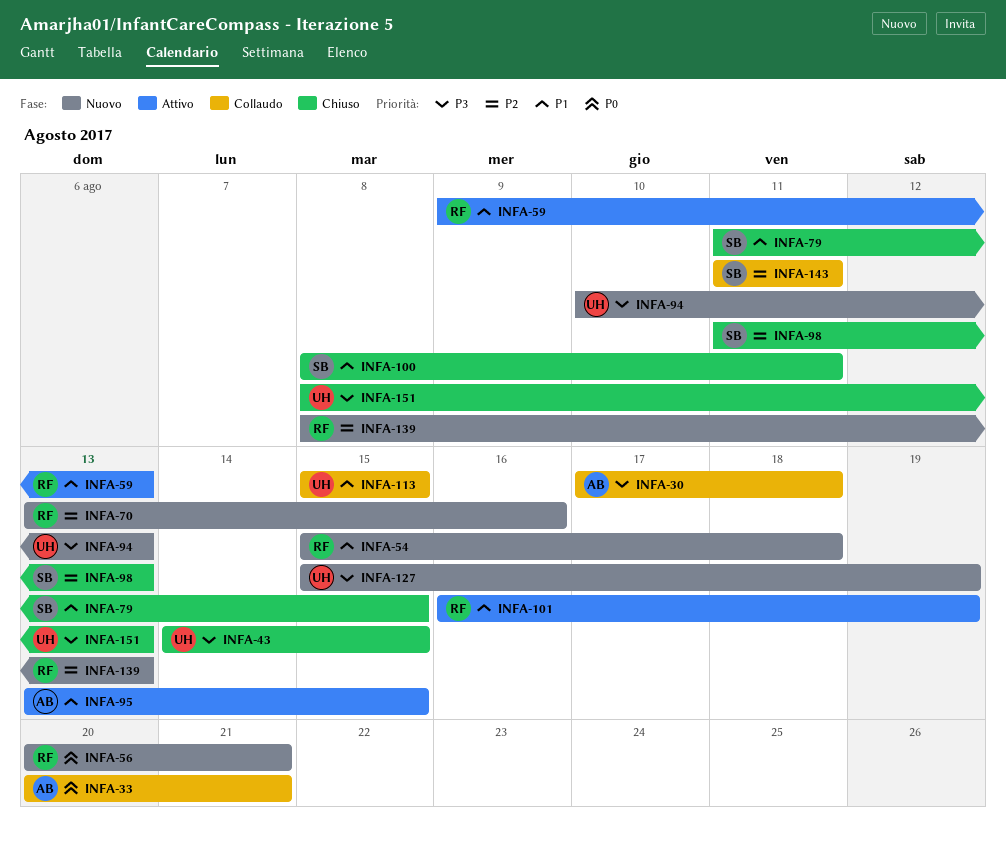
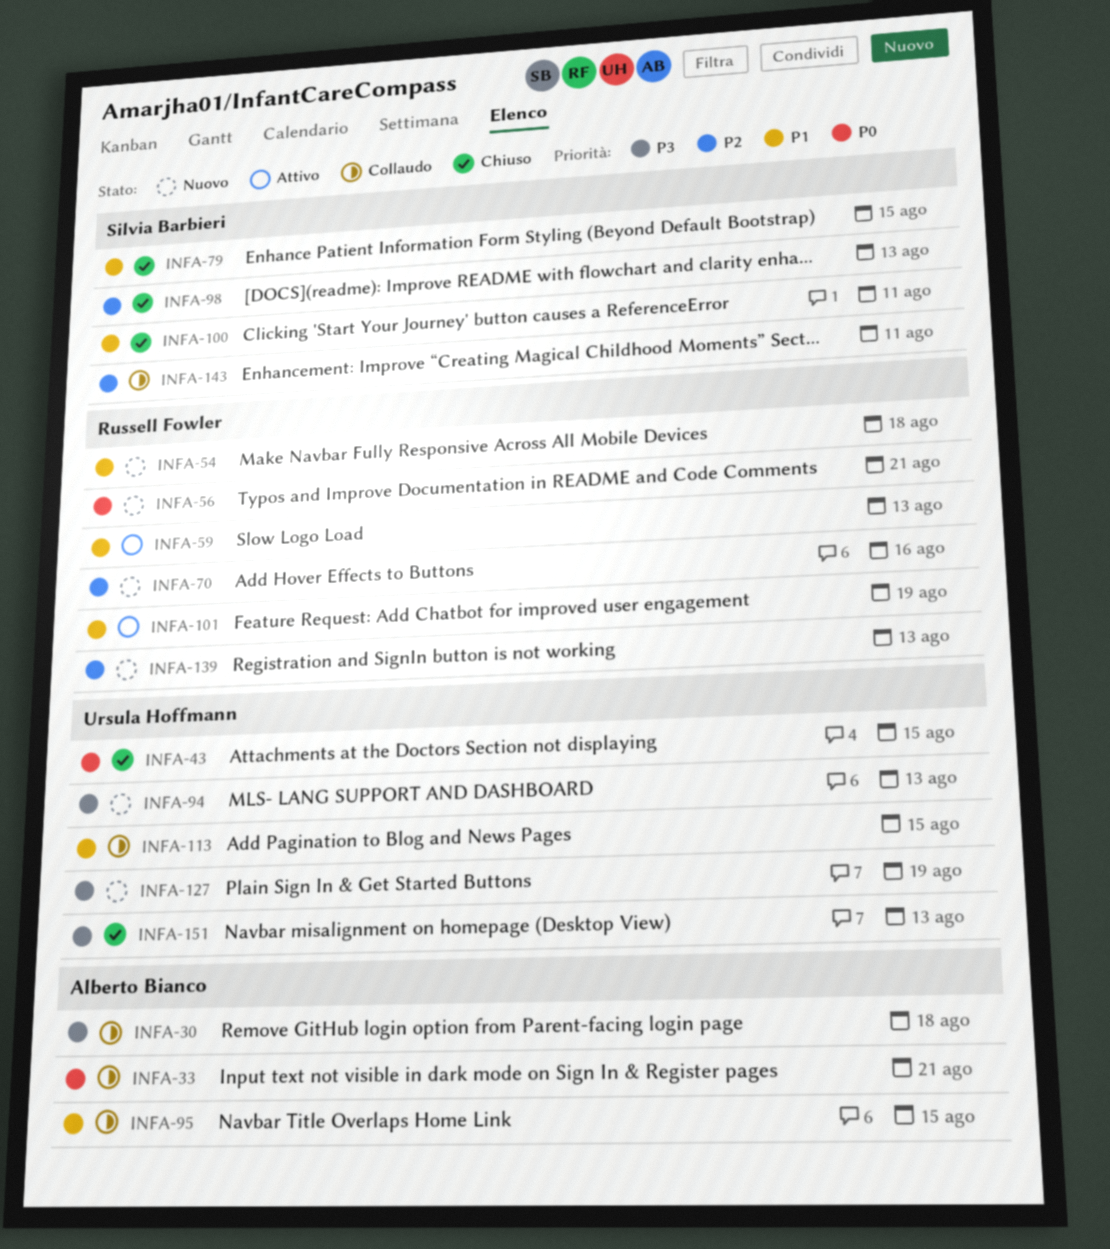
INFA-43, priority: P3 -> P0
INFA-95, status: Attivo -> Collaudo

